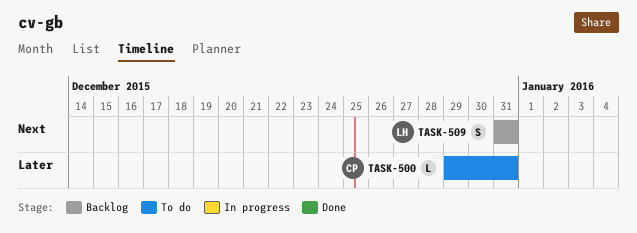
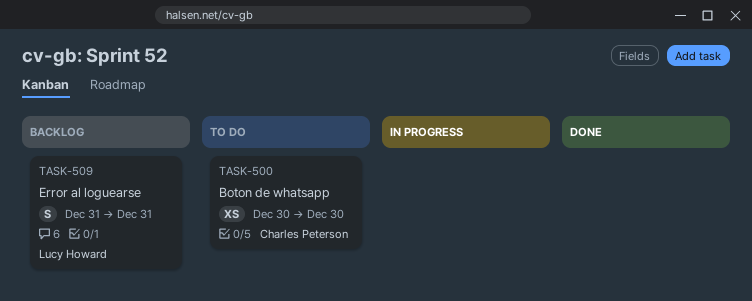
TASK-500, estimate: L -> XS
TASK-500, start: Dec 29 -> Dec 30
TASK-500, due: Dec 31 -> Dec 30

